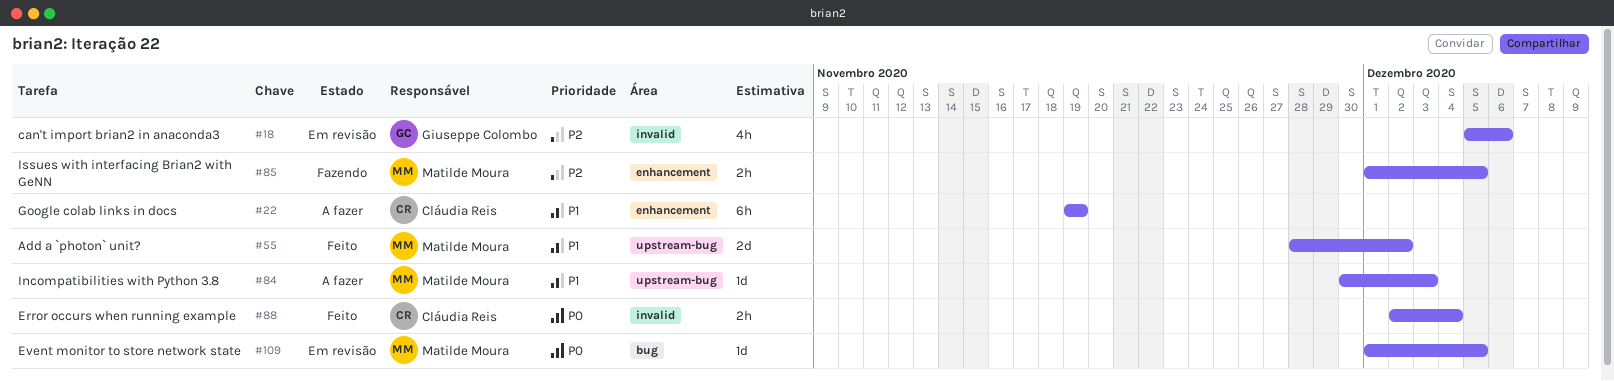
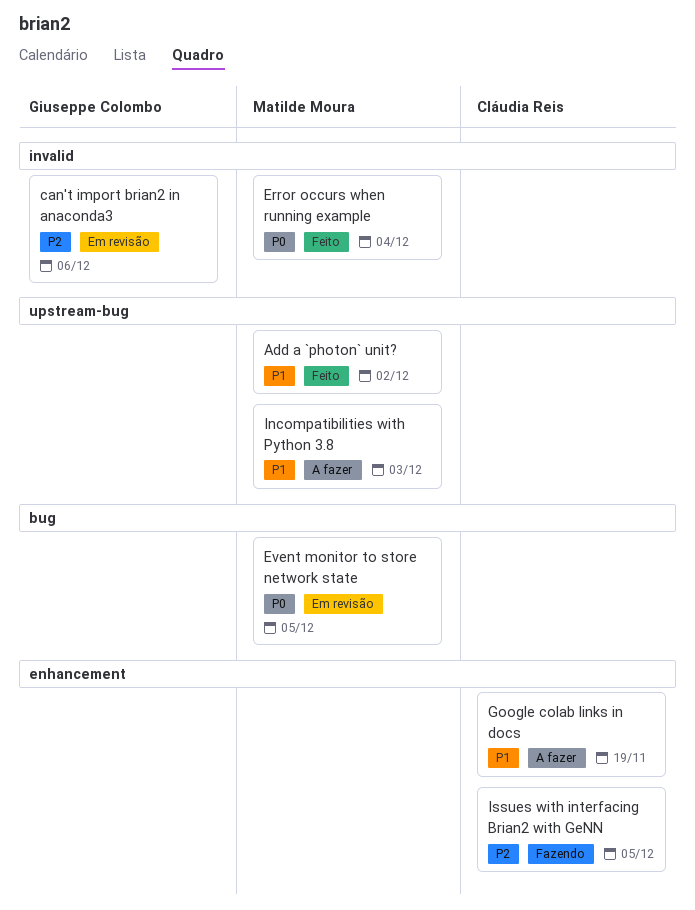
Error occurs when running example, owner: Cláudia Reis -> Matilde Moura
Issues with interfacing Brian2 with GeNN, owner: Matilde Moura -> Cláudia Reis

